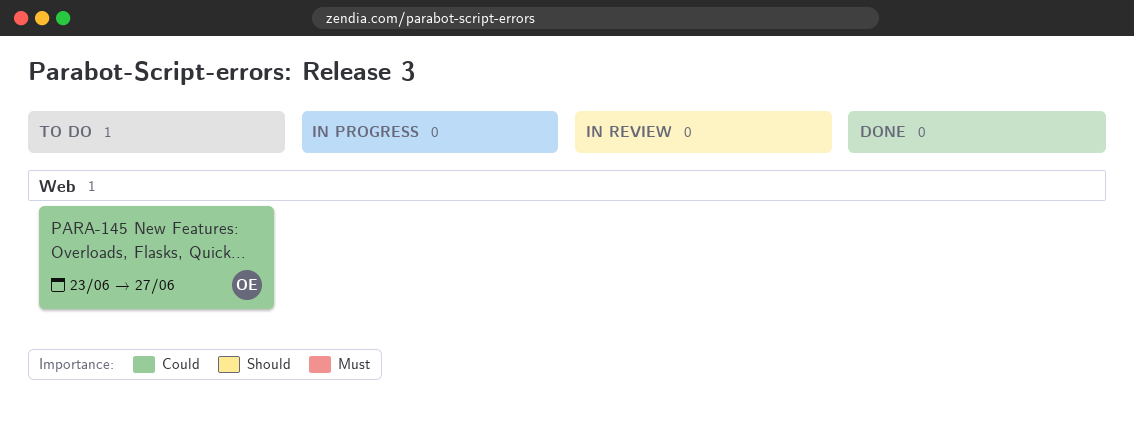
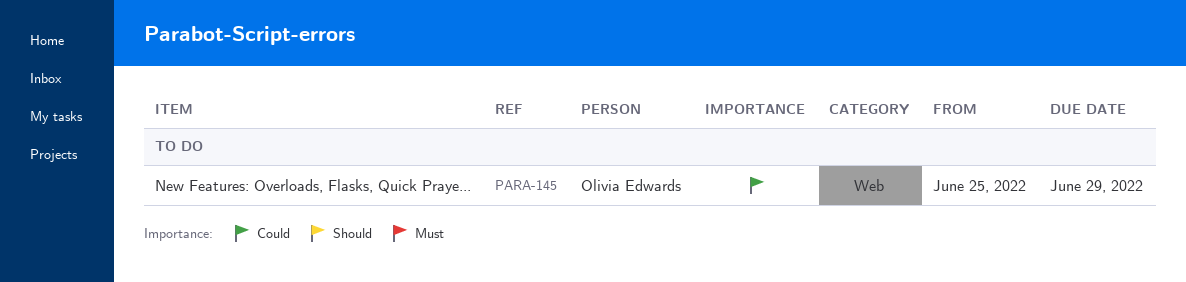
PARA-145, start: Jun 23 -> Jun 25
PARA-145, due: Jun 27 -> Jun 29

